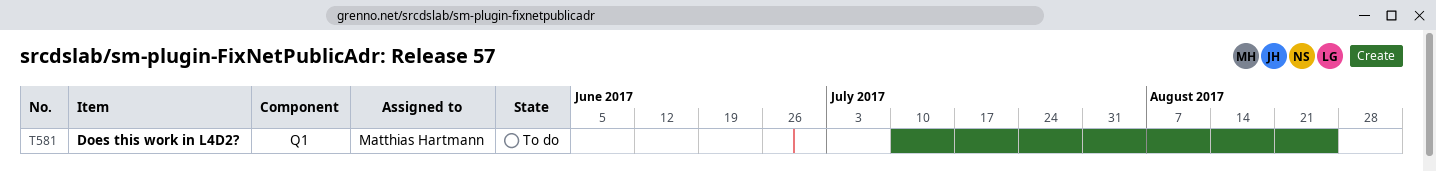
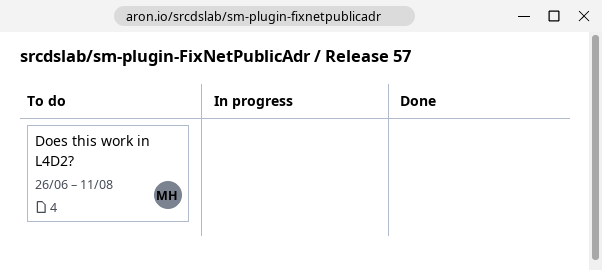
Does this work in L4D2?, start: Jul 10 -> Jun 26
Does this work in L4D2?, due: Aug 25 -> Aug 11

